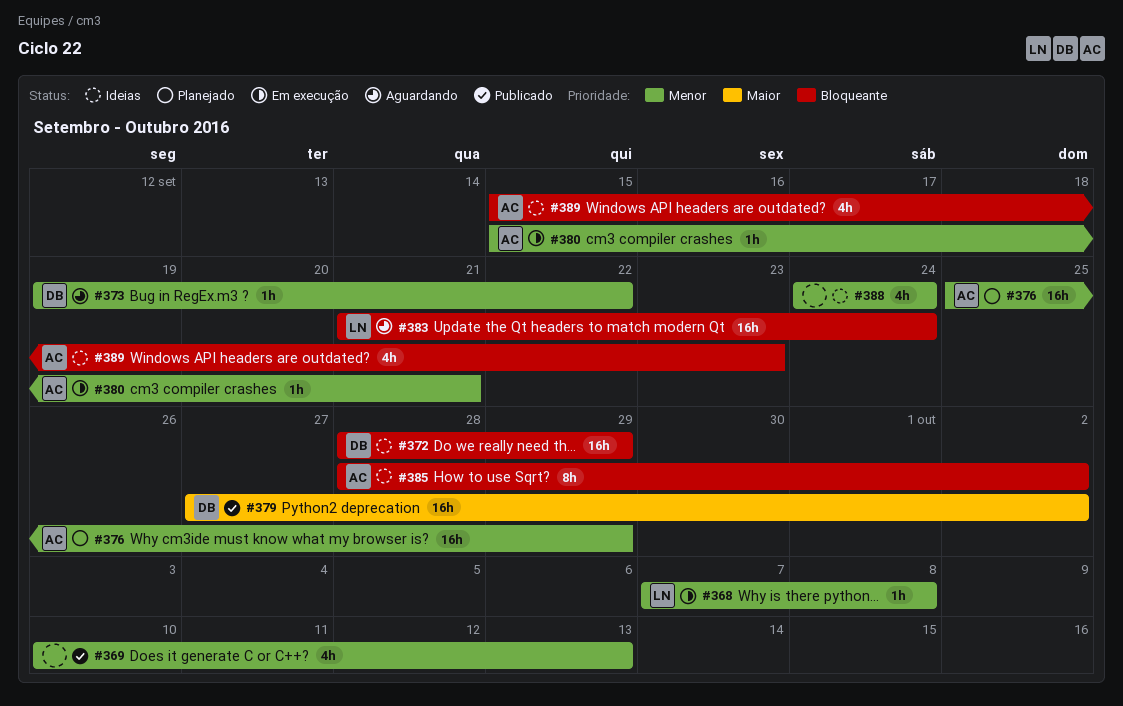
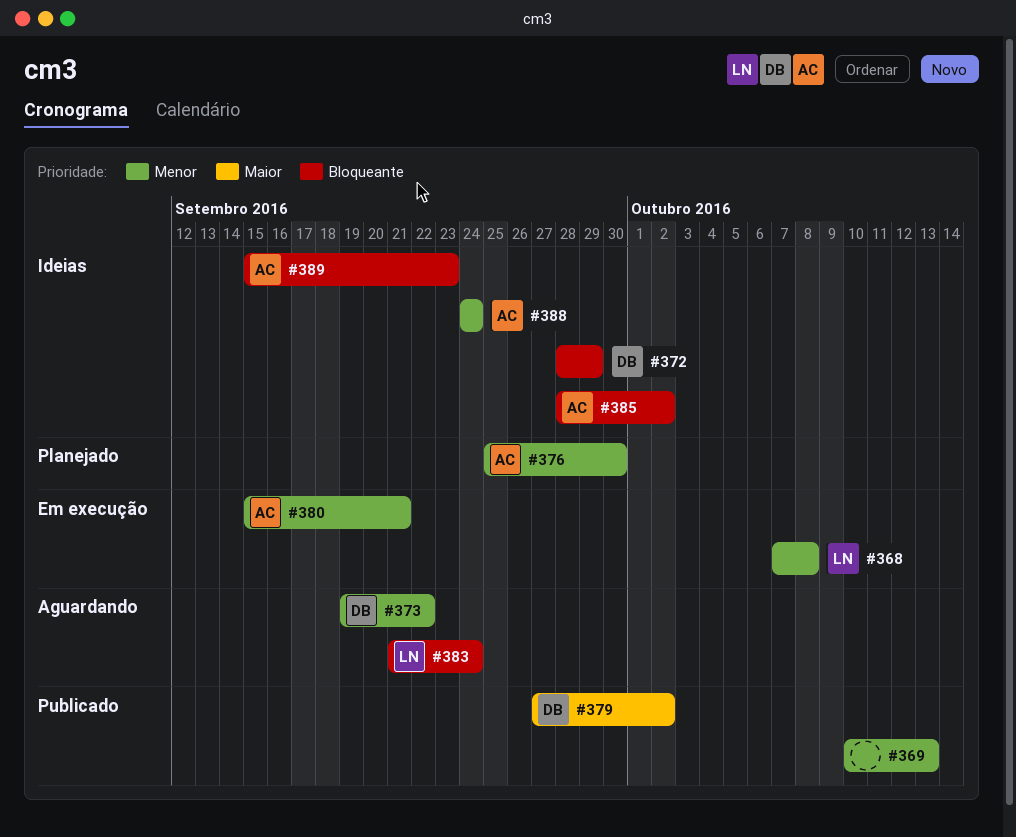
#376, due: Sep 29 -> Sep 30
#388, owner: none -> AC

